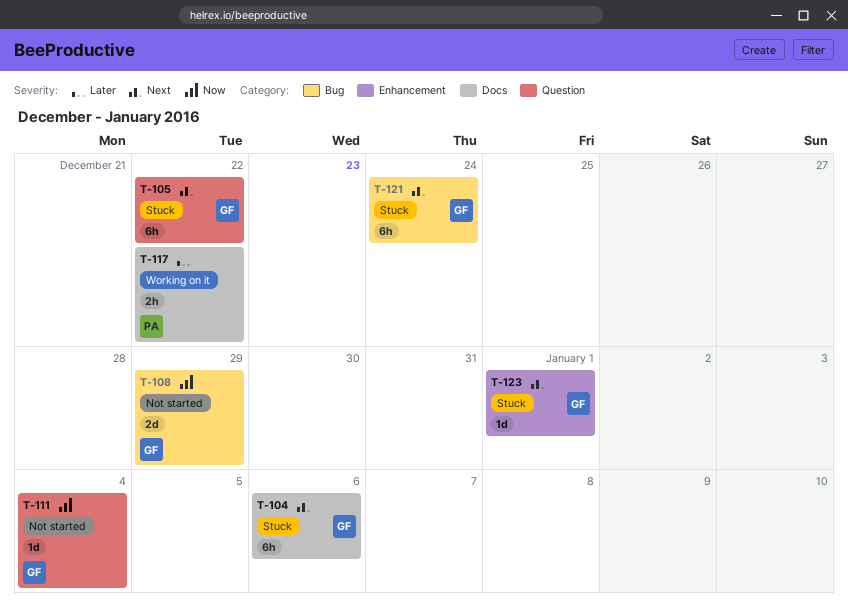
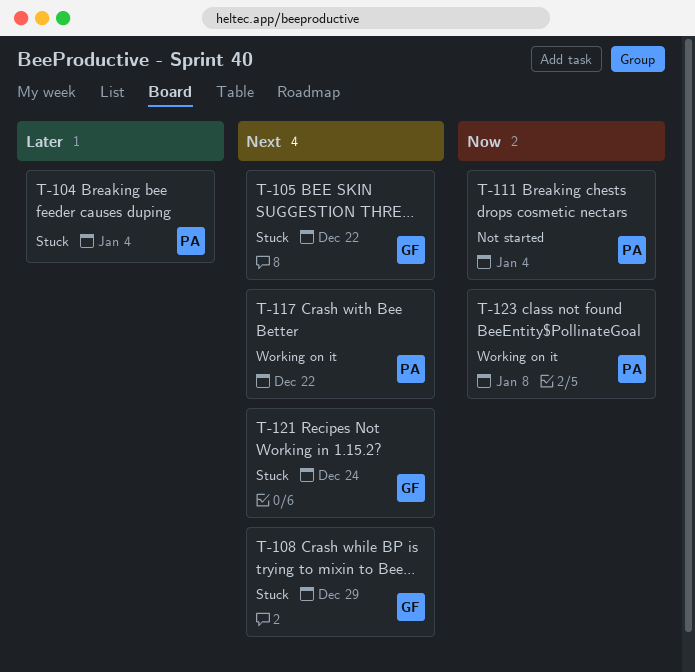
T-104, owner: GF -> PA
T-104, priority: Next -> Later
T-104, due: Jan 6 -> Jan 4
T-108, status: Not started -> Stuck
T-108, priority: Now -> Next
T-111, owner: GF -> PA
T-117, priority: Later -> Next
T-123, status: Stuck -> Working on it
T-123, owner: GF -> PA
T-123, priority: Next -> Now
T-123, due: Jan 1 -> Jan 8

